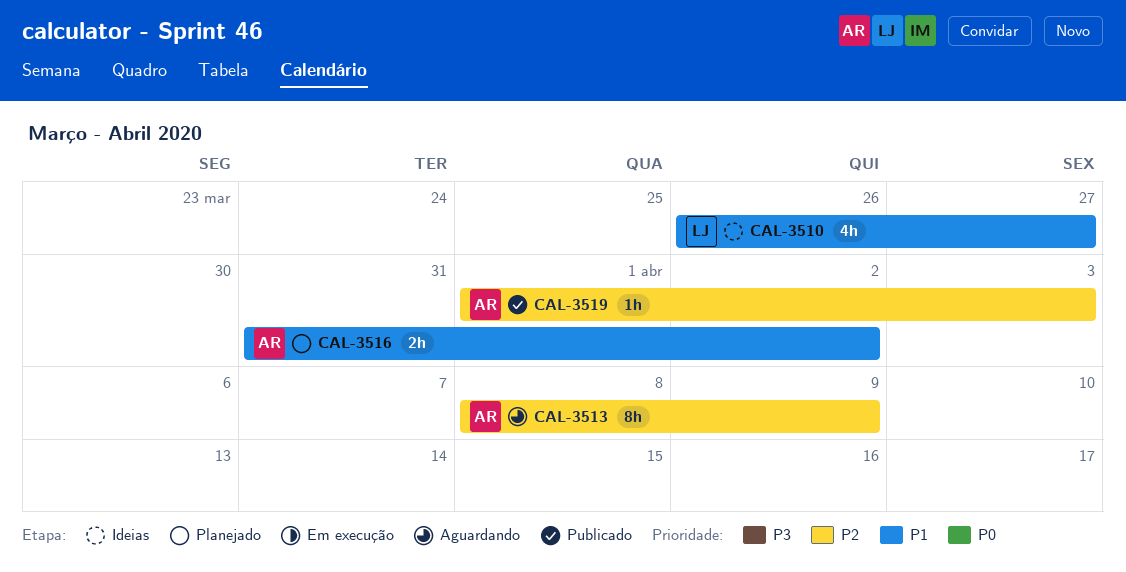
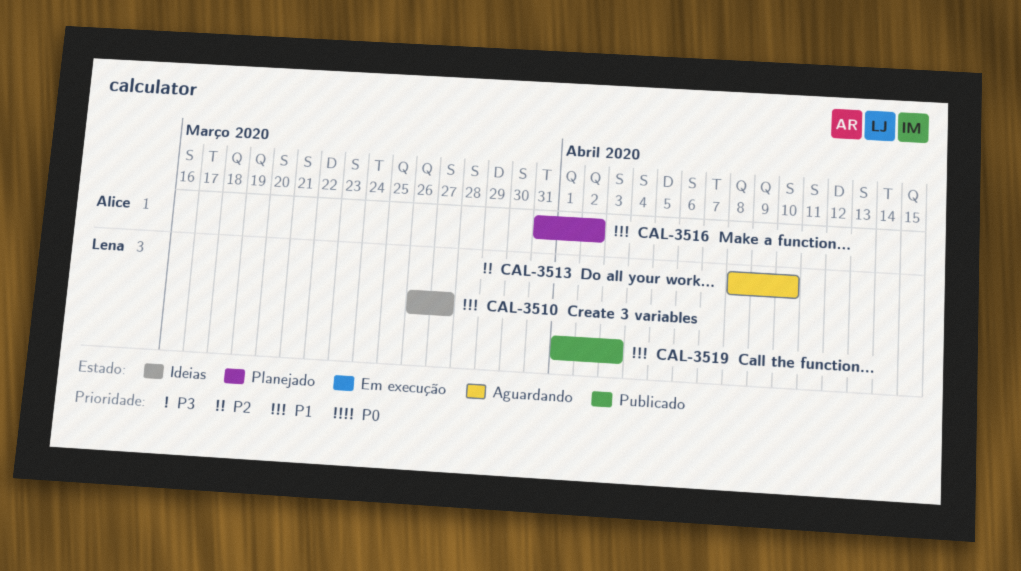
CAL-3513, owner: Alice -> Lena
CAL-3513, due: Apr 9 -> Apr 10
CAL-3519, owner: Alice -> Lena
CAL-3519, priority: P2 -> P1

